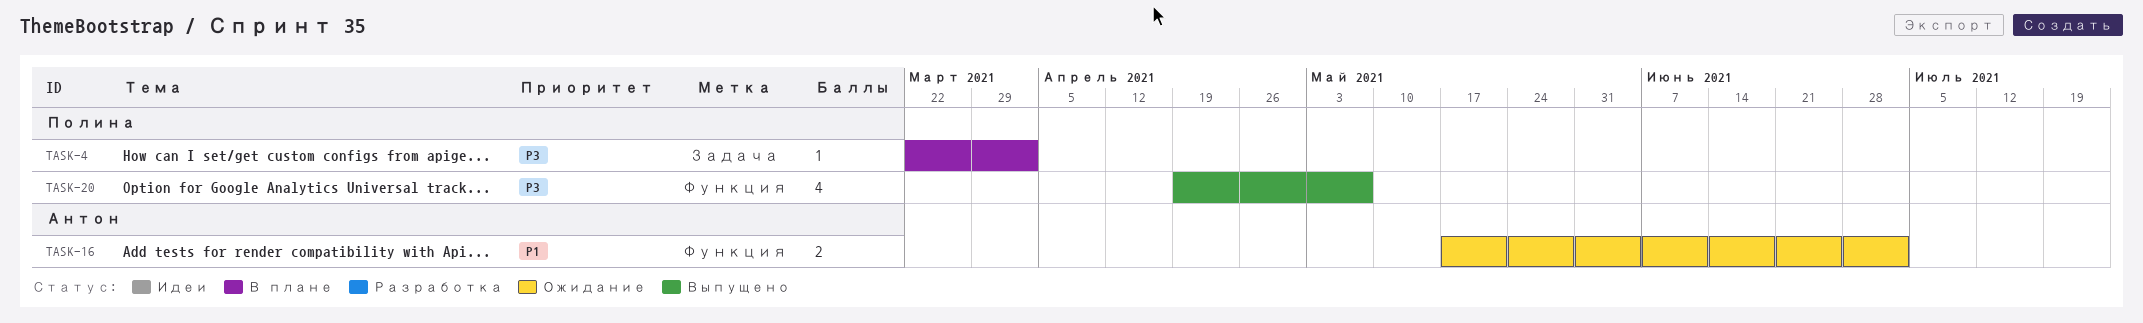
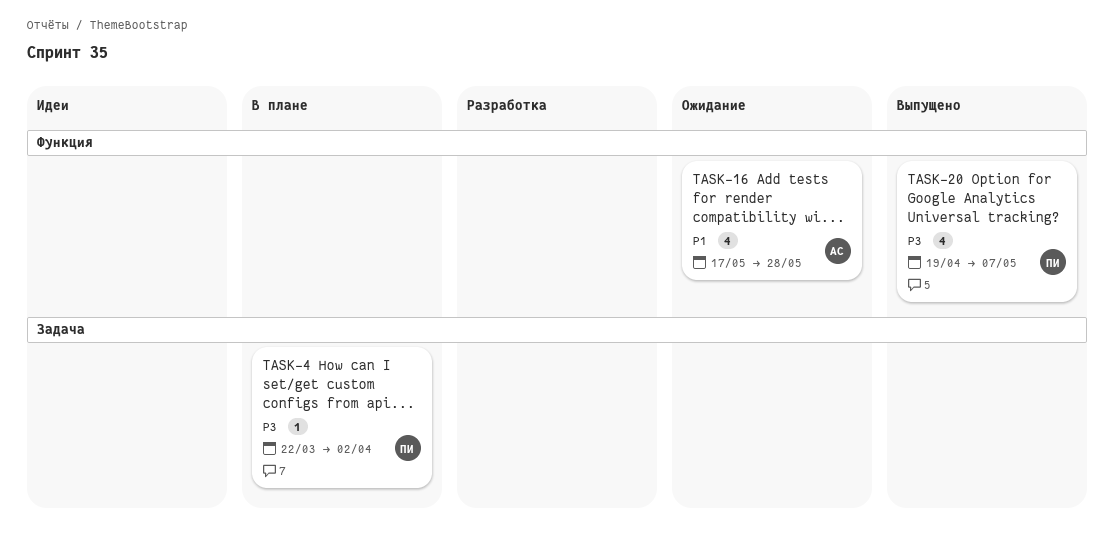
TASK-16, estimate: 2 -> 4
TASK-16, due: Jul 2 -> May 28

